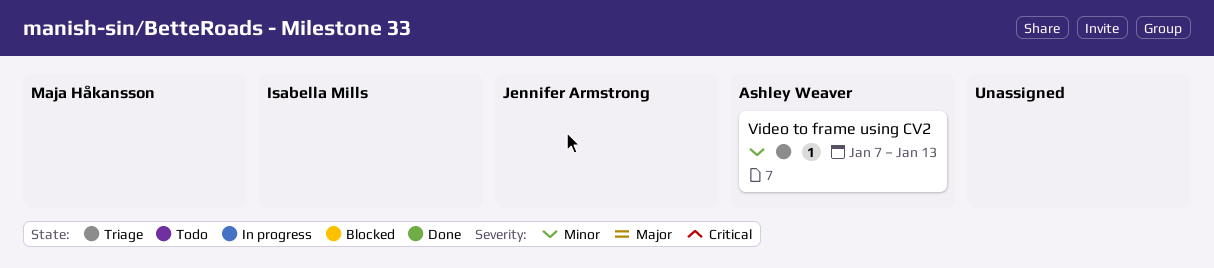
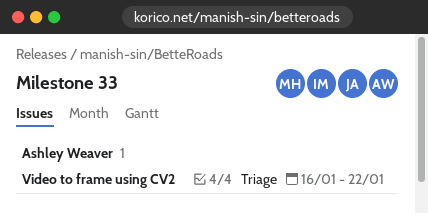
Video to frame using CV2, start: Jan 7 -> Jan 16
Video to frame using CV2, due: Jan 13 -> Jan 22

